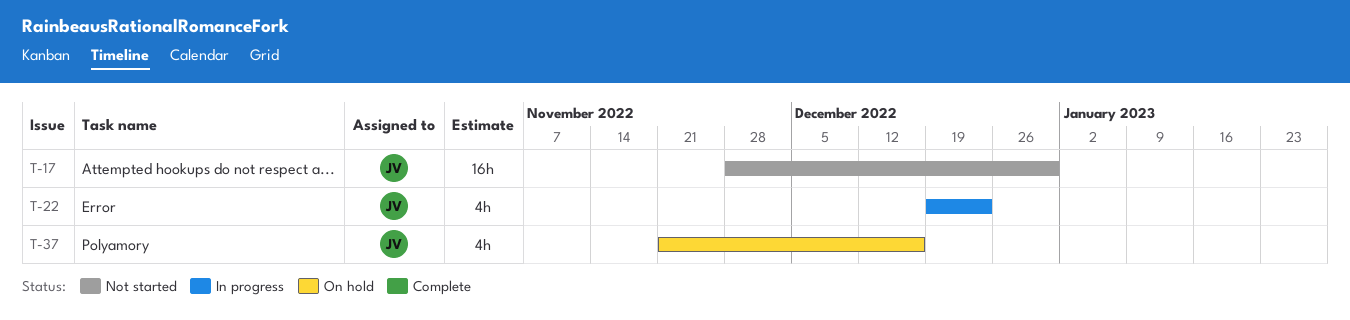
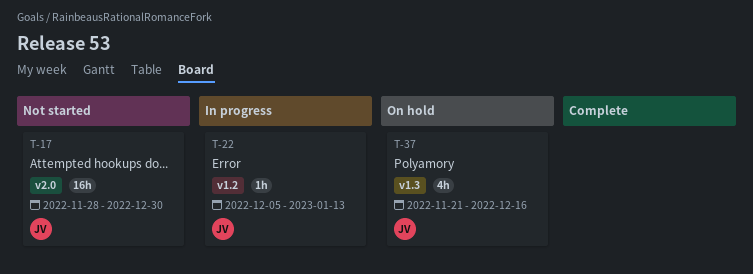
T-22, estimate: 4h -> 1h
T-22, start: Dec 19 -> Dec 5
T-22, due: Dec 23 -> Jan 13

